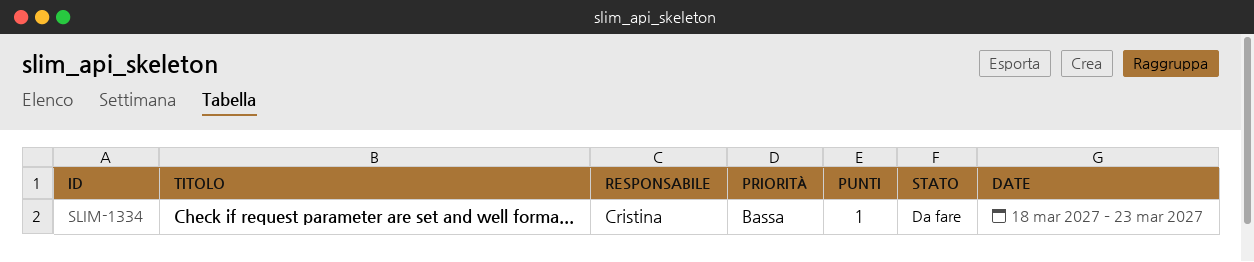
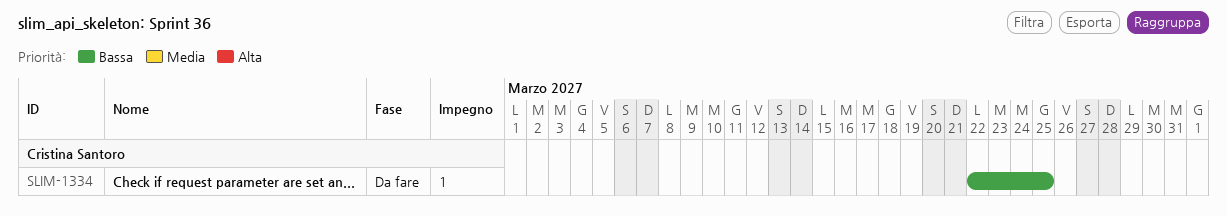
SLIM-1334, start: Mar 18 -> Mar 22
SLIM-1334, due: Mar 23 -> Mar 25

